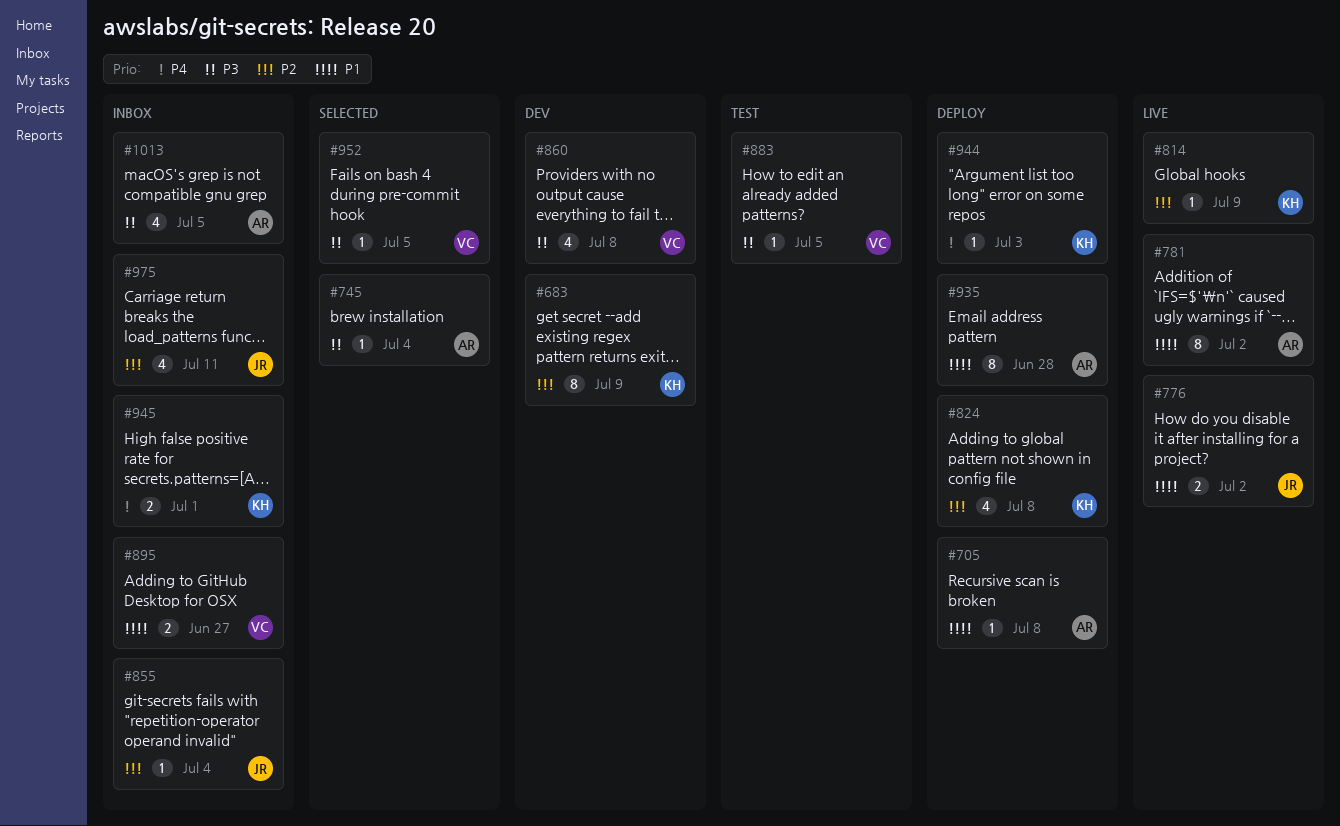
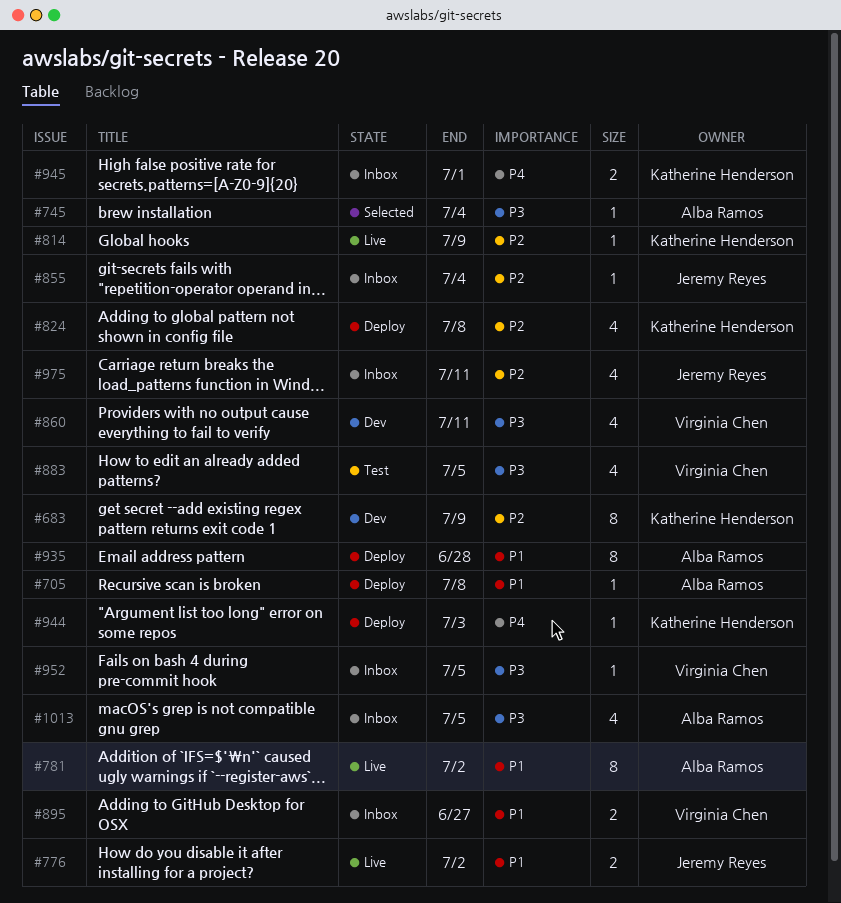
#860, due: Jul 8 -> Jul 11
#883, estimate: 1 -> 4
#952, status: Selected -> Inbox

